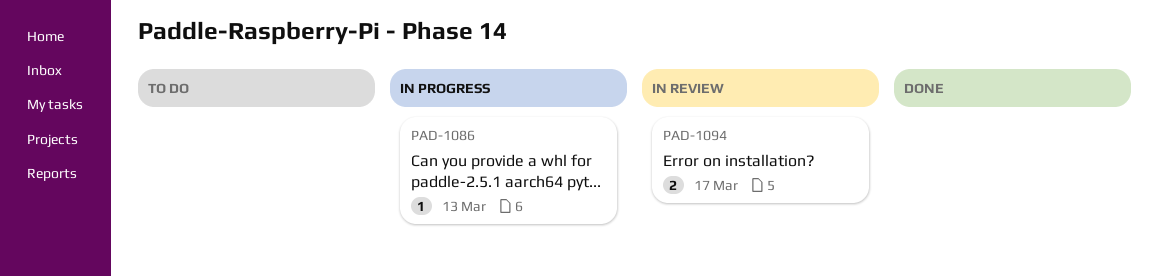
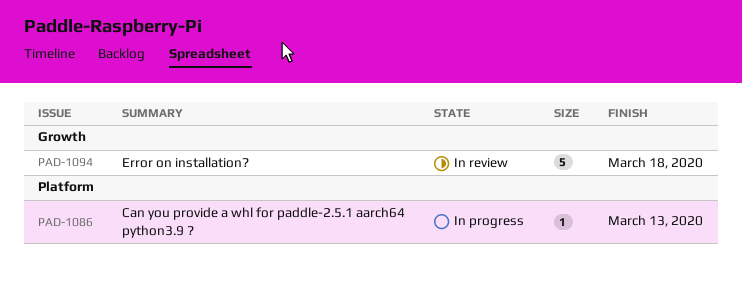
PAD-1094, estimate: 2 -> 5
PAD-1094, due: Mar 17 -> Mar 18

